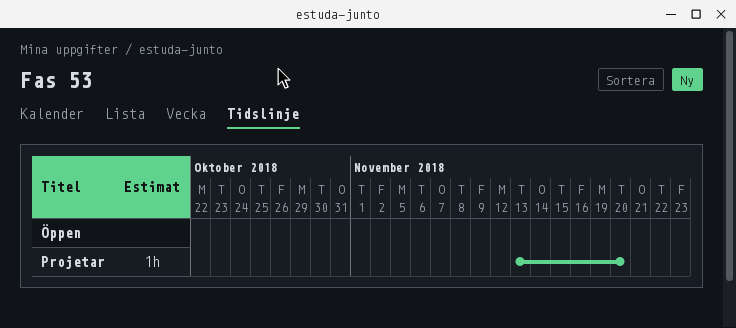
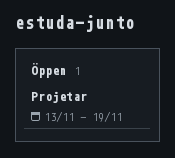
Projetar, due: Nov 20 -> Nov 19

